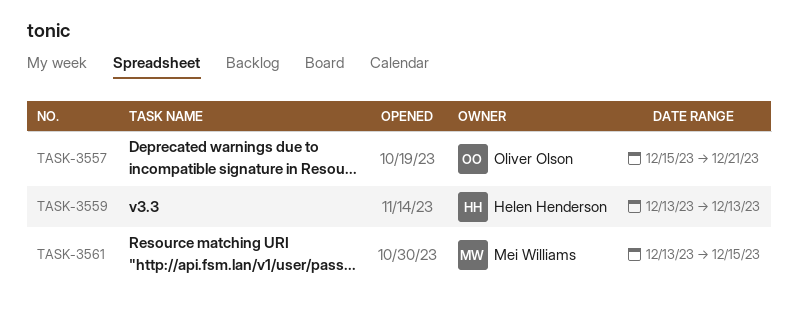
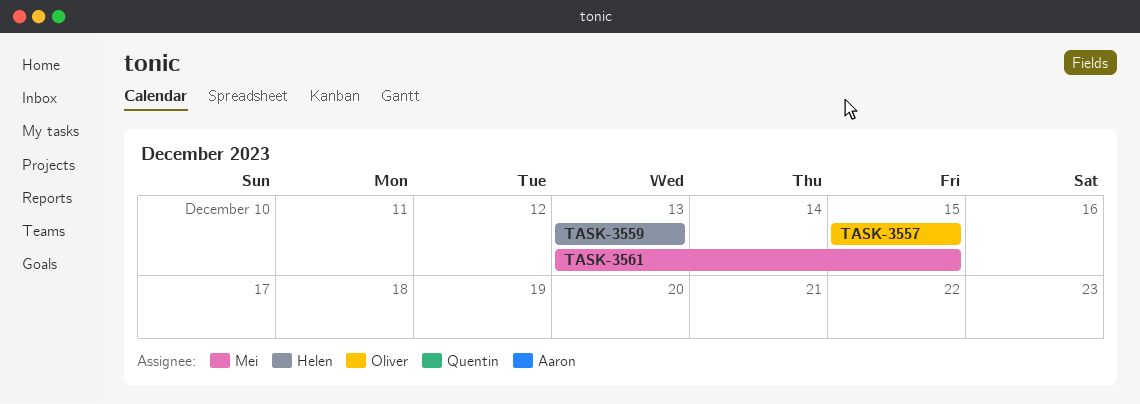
TASK-3557, due: Dec 21 -> Dec 15

